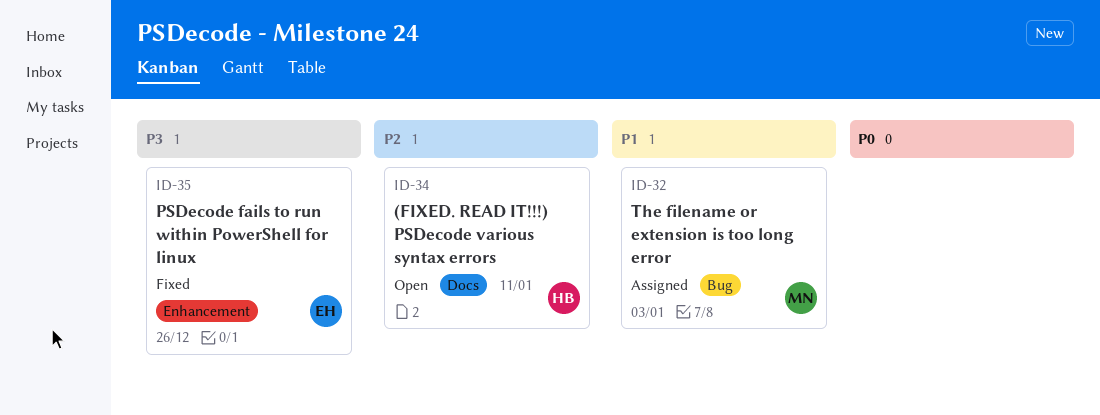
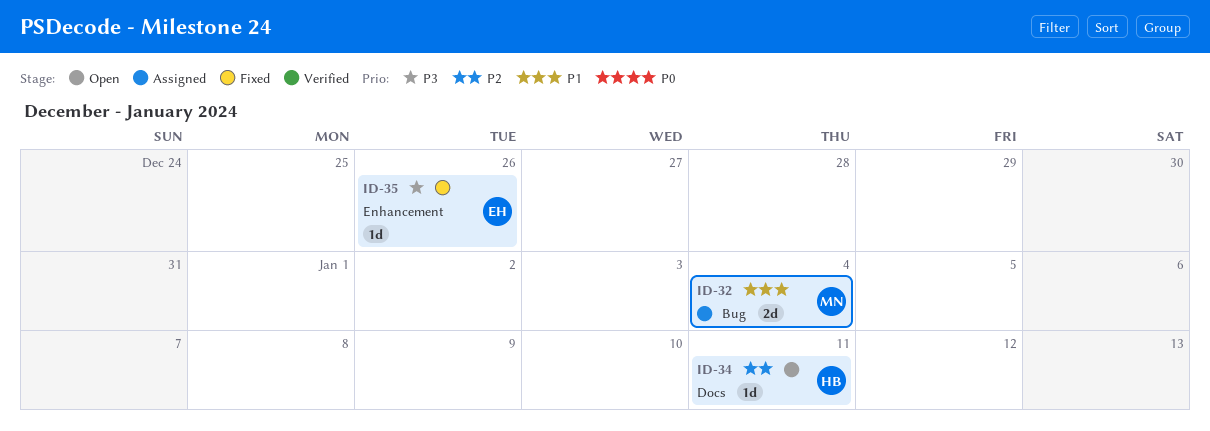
ID-32, due: Jan 3 -> Jan 4

